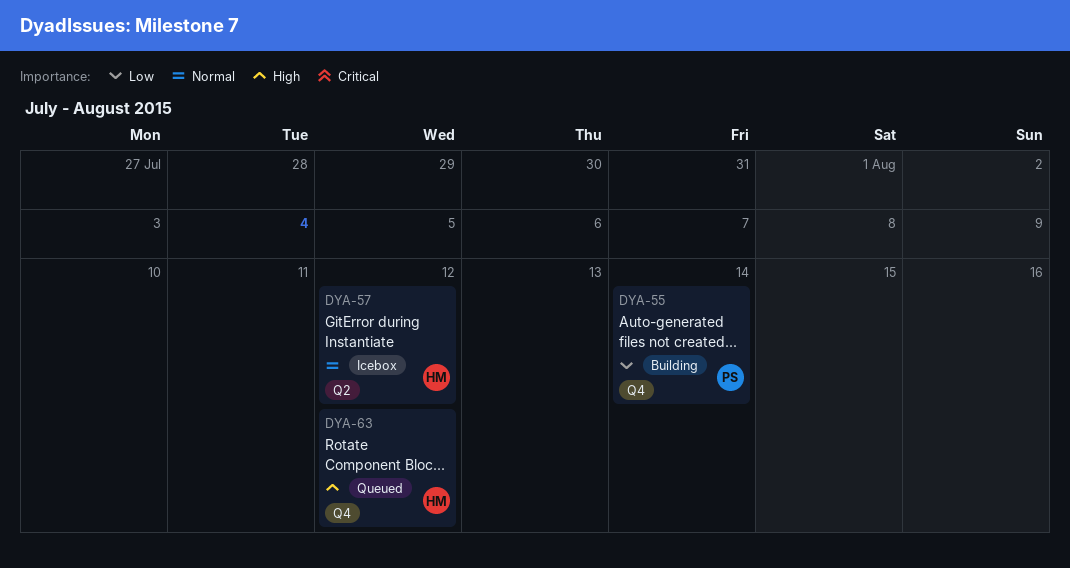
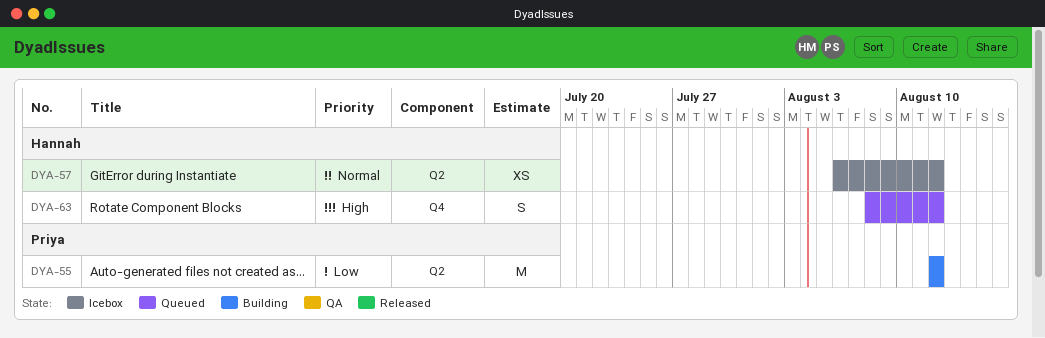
DYA-55, label: Q4 -> Q2
DYA-55, due: Aug 14 -> Aug 12

